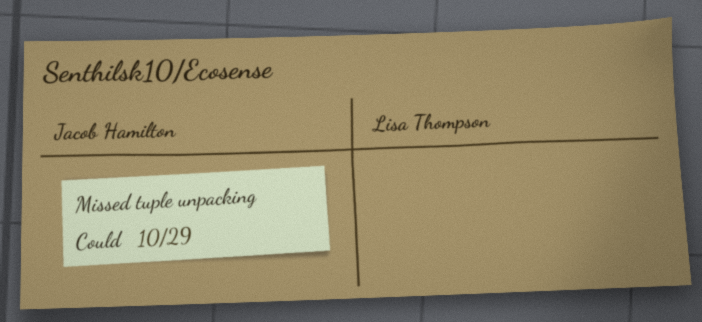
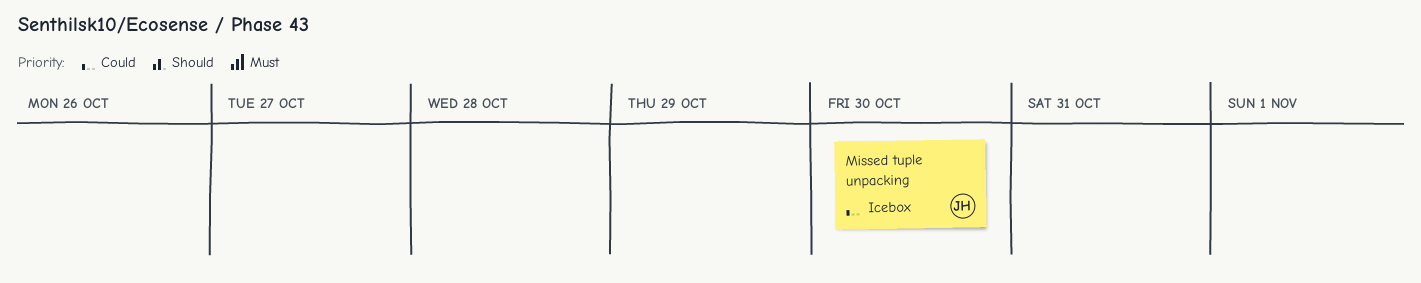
Missed tuple unpacking, due: Oct 29 -> Oct 30

